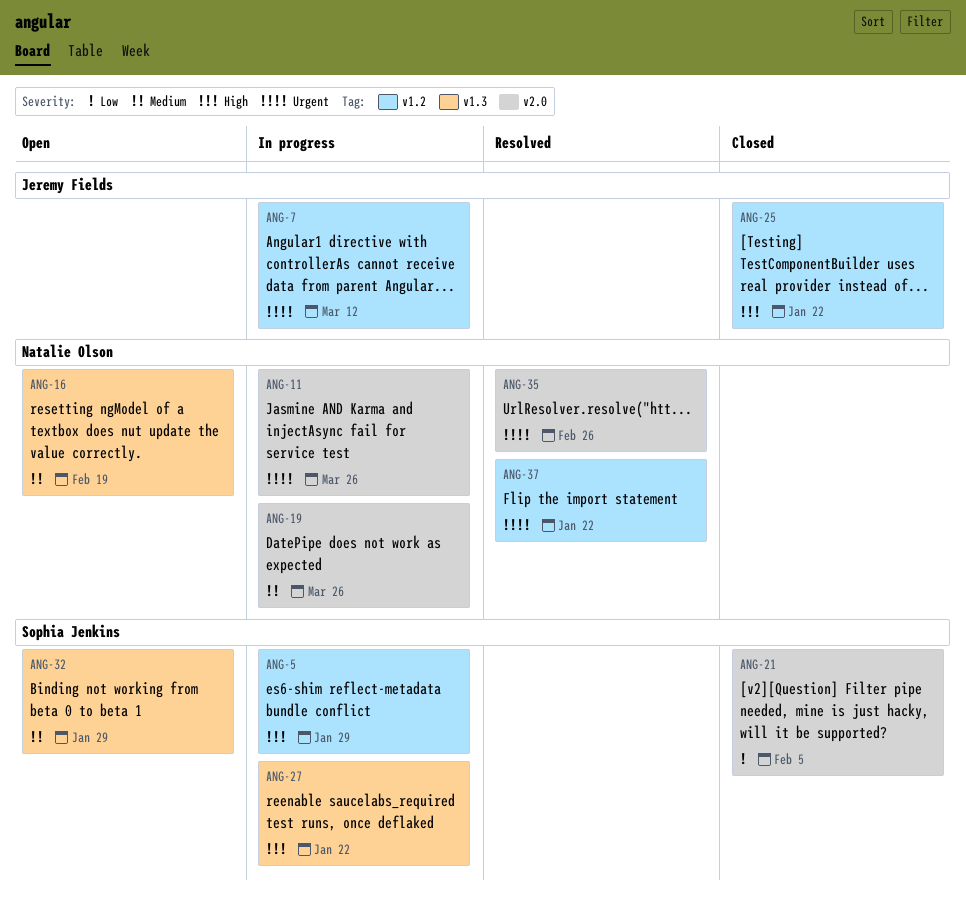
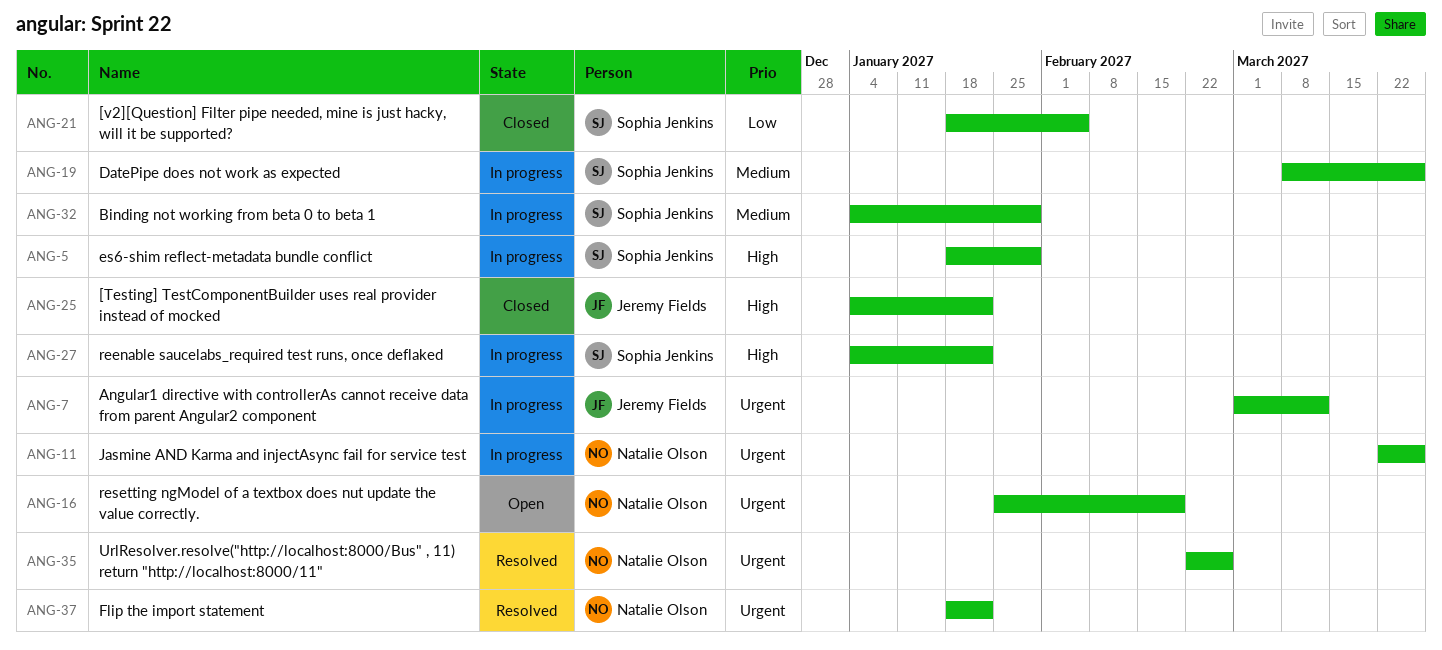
ANG-16, priority: Medium -> Urgent
ANG-19, owner: Natalie Olson -> Sophia Jenkins
ANG-32, status: Open -> In progress

